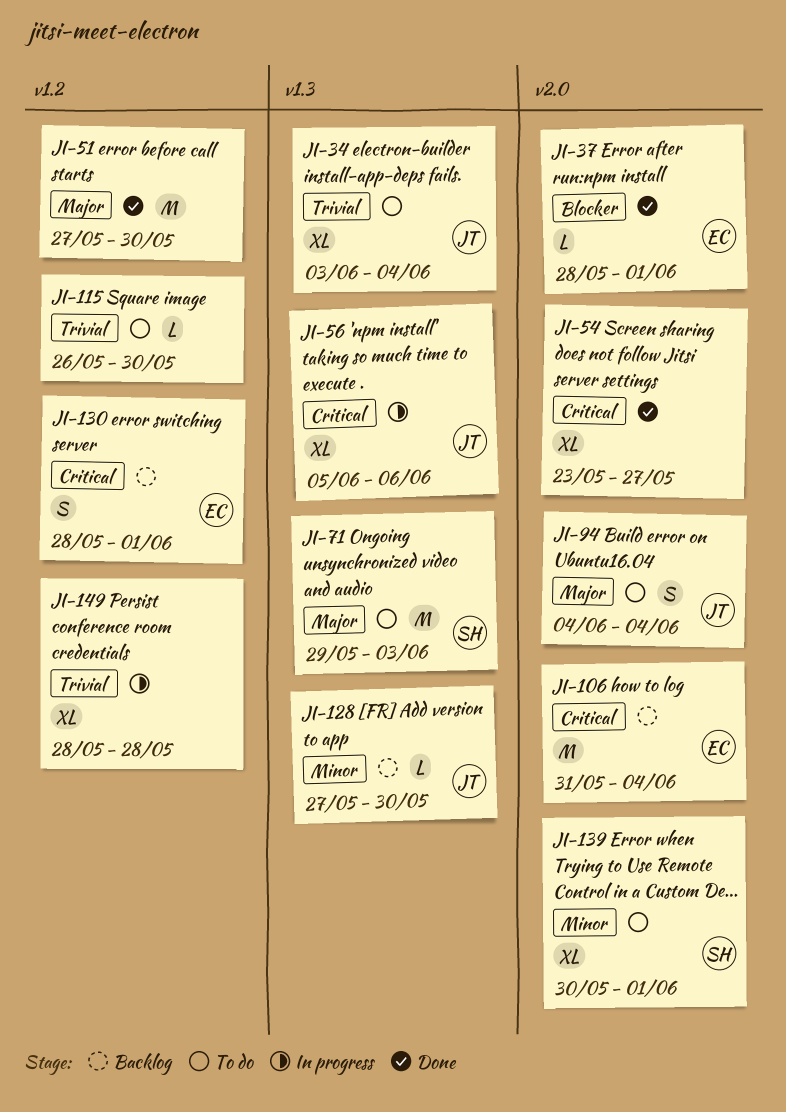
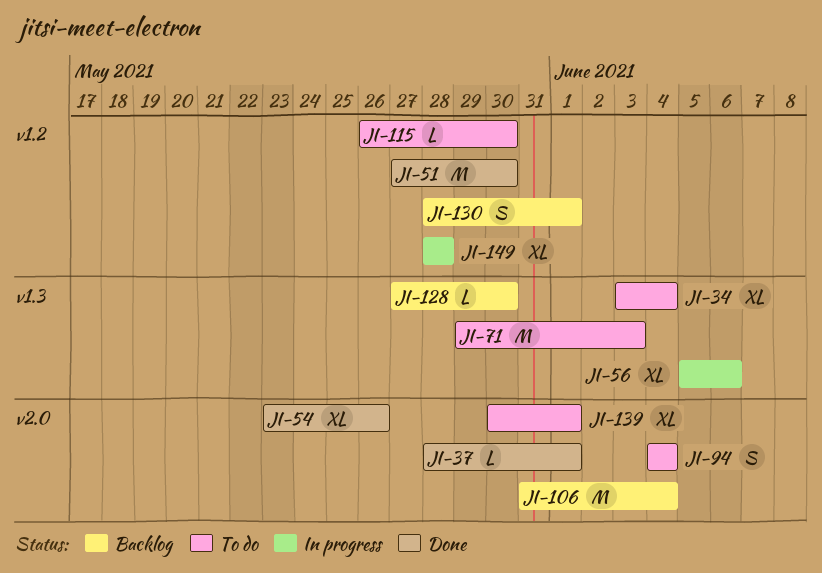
JI-54, due: May 27 -> May 26

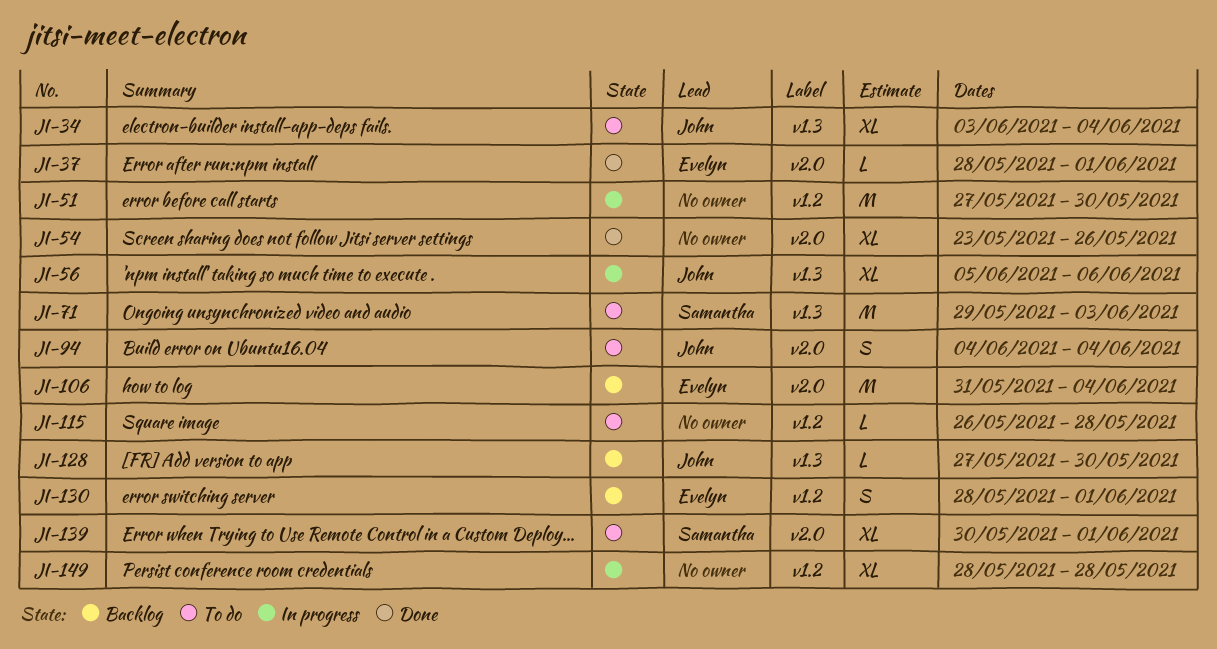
JI-51, status: Done -> In progress
JI-115, due: May 30 -> May 28

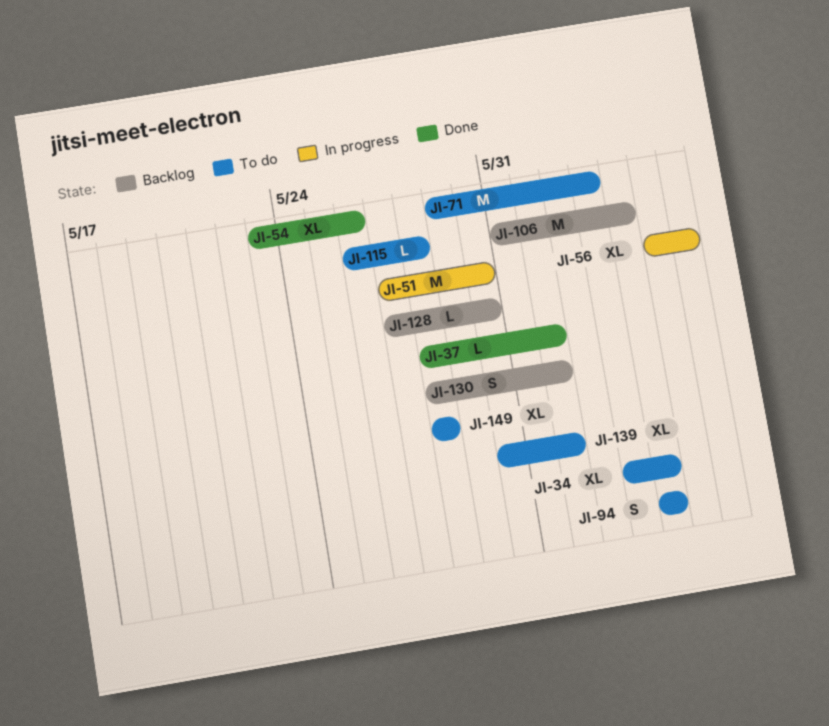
JI-149, status: In progress -> To do

